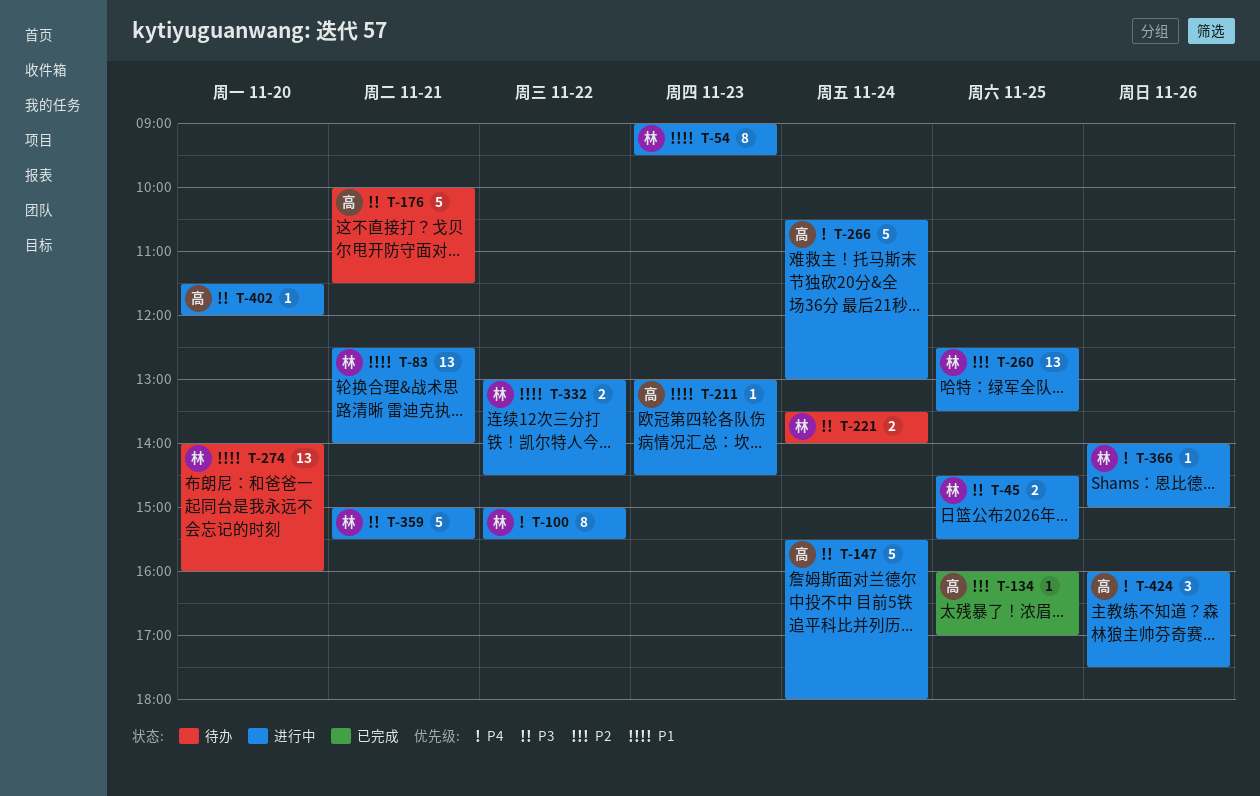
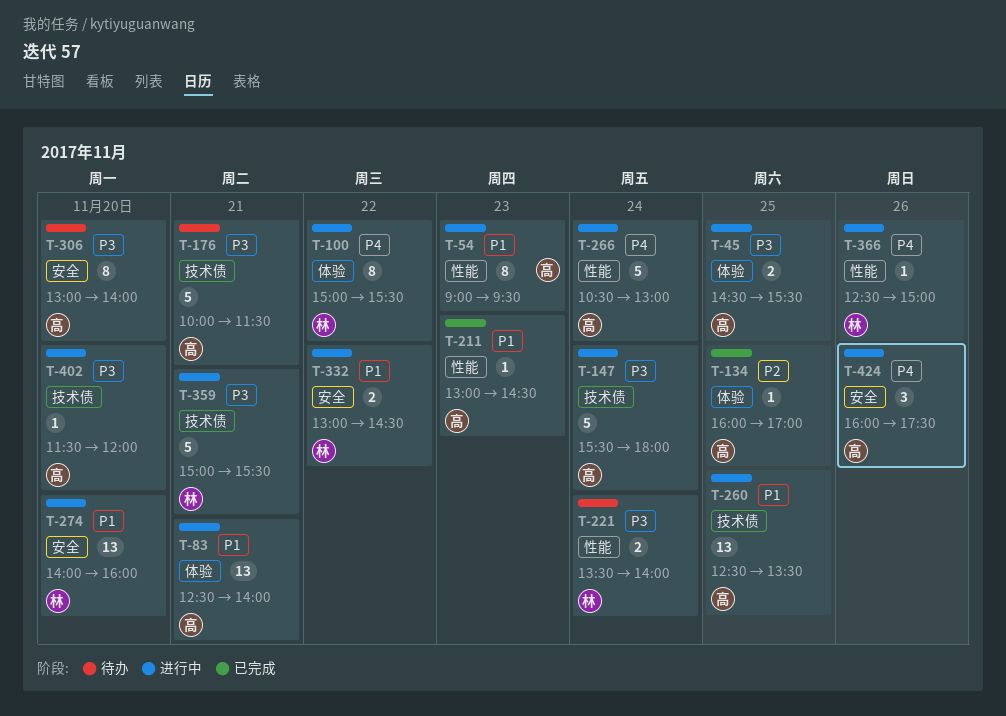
T-45, owner: 林 -> 高
T-54, owner: 林 -> 高
T-83, owner: 林 -> 高
T-211, status: 进行中 -> 已完成
T-260, owner: 林 -> 高
T-260, priority: P2 -> P1
T-274, status: 待办 -> 进行中
T-306: none -> present
T-366, begins: 14:00 -> 12:30

